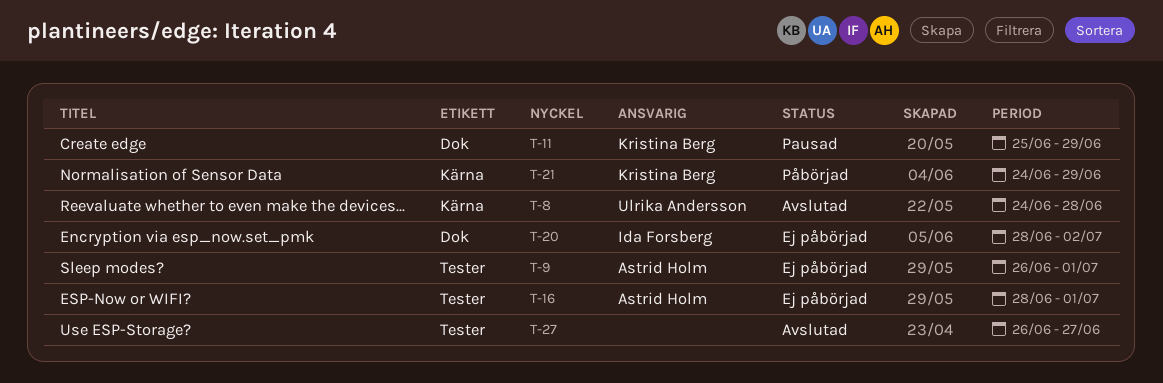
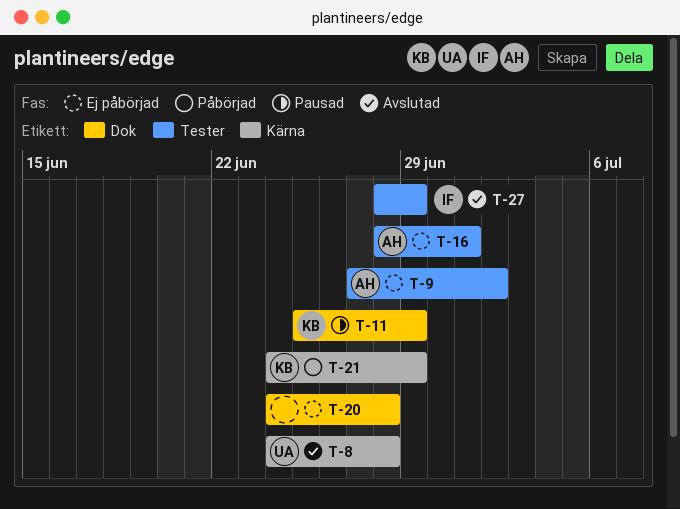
T-9, start: Jun 26 -> Jun 27
T-9, due: Jul 1 -> Jul 2
T-20, owner: Ida Forsberg -> none
T-20, start: Jun 28 -> Jun 24
T-20, due: Jul 2 -> Jun 28
T-27, owner: none -> Ida Forsberg
T-27, start: Jun 26 -> Jun 28
T-27, due: Jun 27 -> Jun 29

